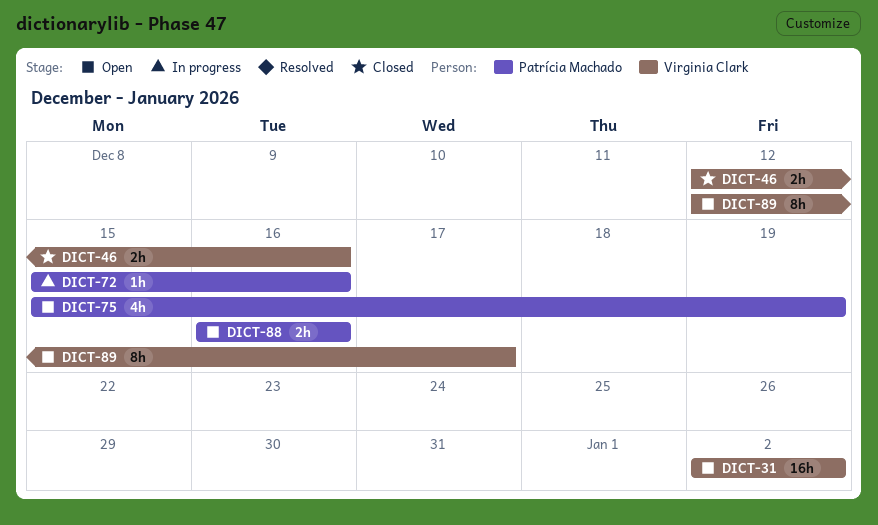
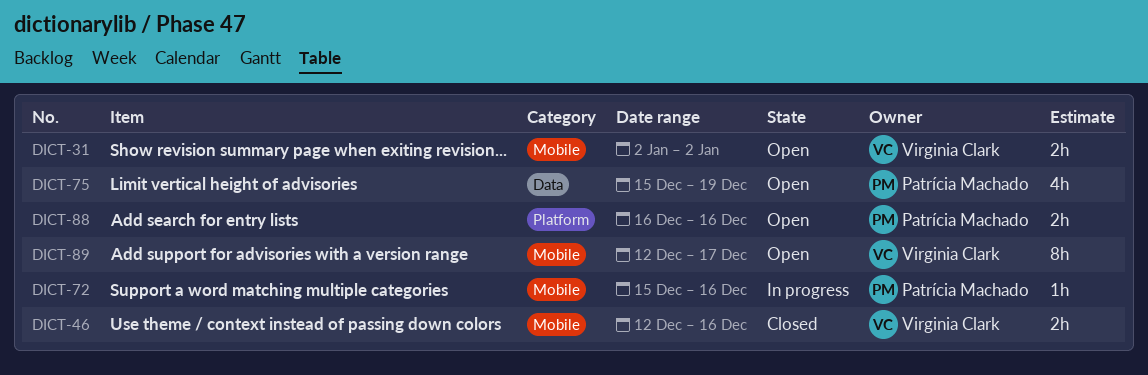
DICT-31, estimate: 16h -> 2h

